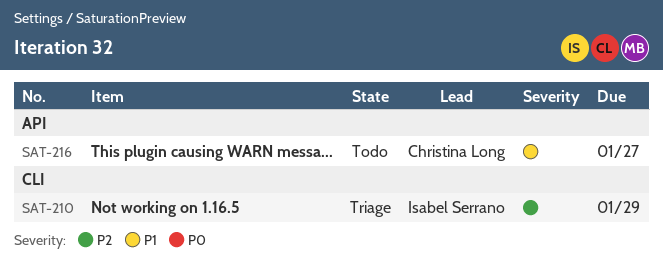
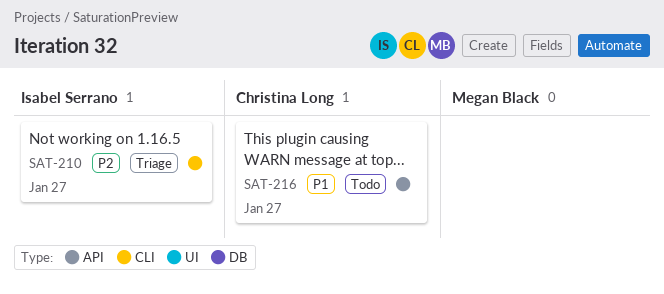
SAT-210, due: Jan 29 -> Jan 27

